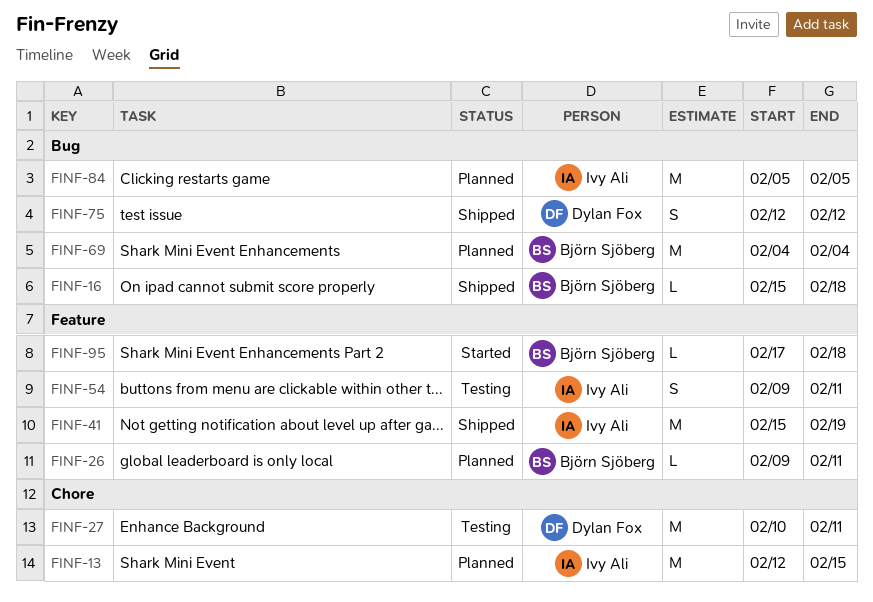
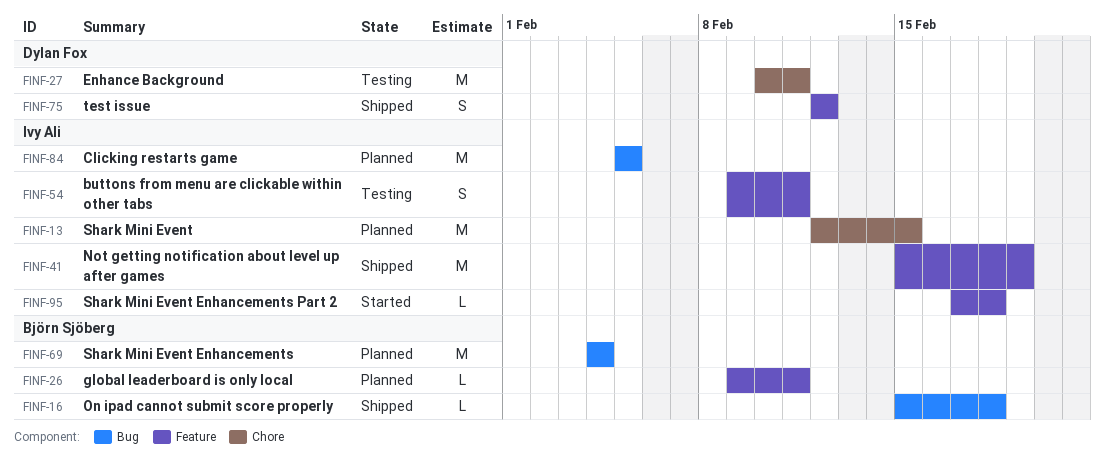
FINF-75, label: Bug -> Feature
FINF-95, owner: Björn Sjöberg -> Ivy Ali

